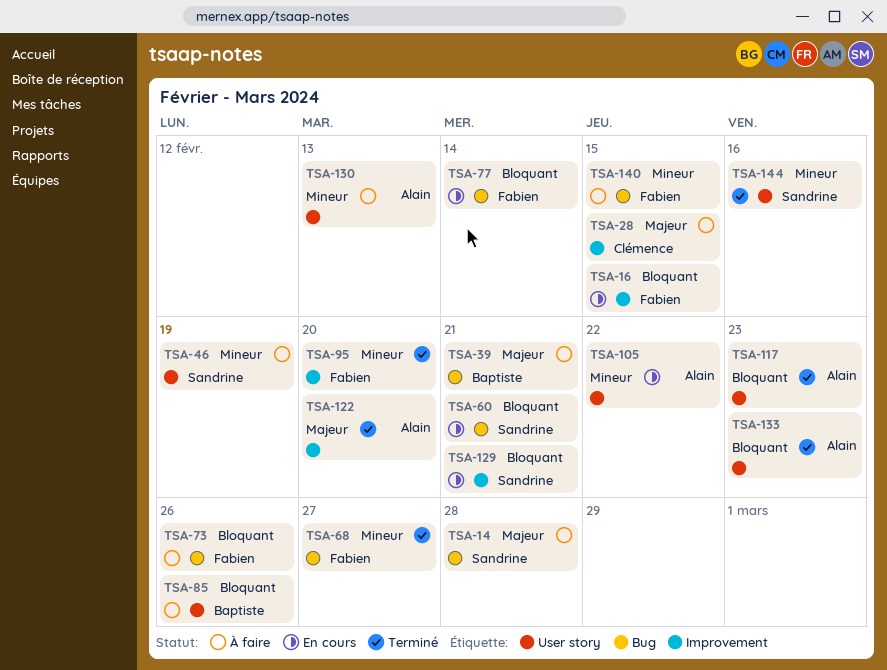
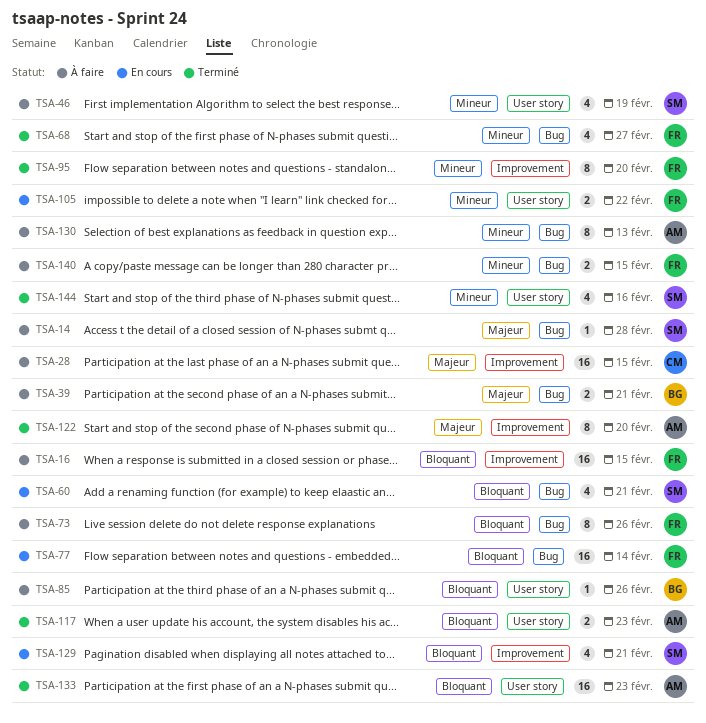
TSA-16, status: En cours -> À faire
TSA-105, owner: Alain -> Fabien
TSA-130, label: User story -> Bug

